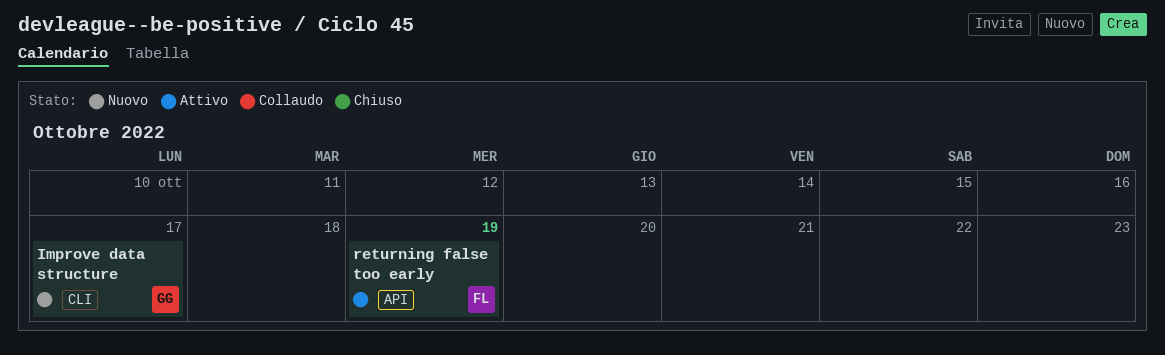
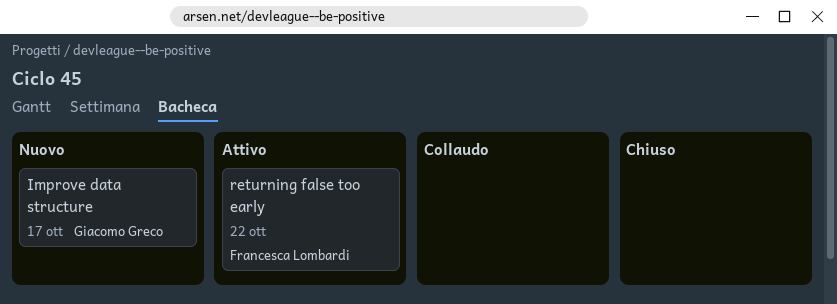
returning false too early, due: Oct 19 -> Oct 22

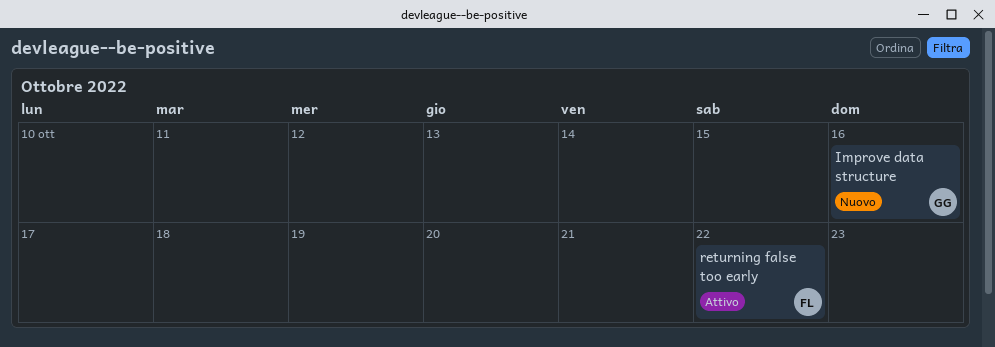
Improve data structure, due: Oct 17 -> Oct 16

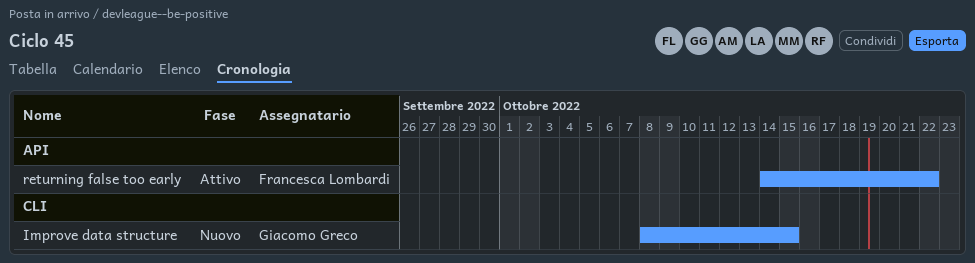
Improve data structure, due: Oct 16 -> Oct 15

